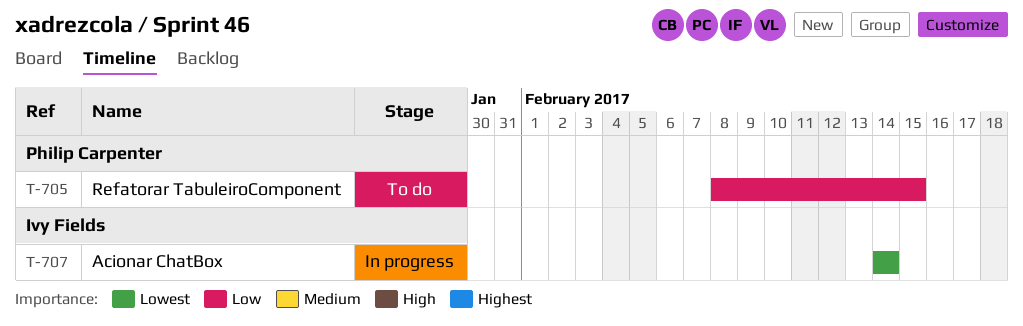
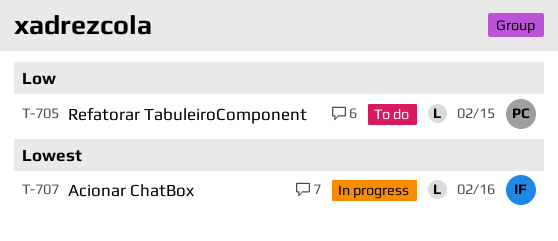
T-707, due: Feb 14 -> Feb 16

